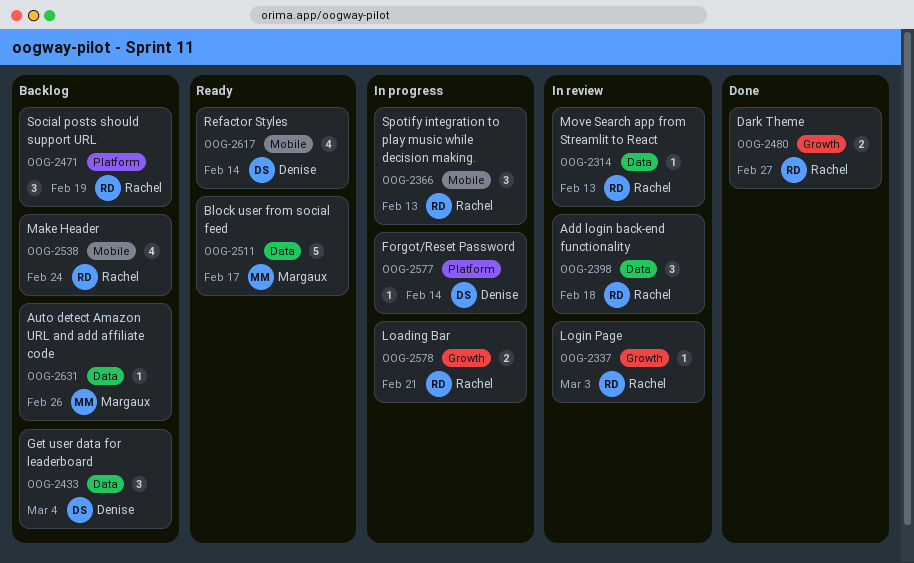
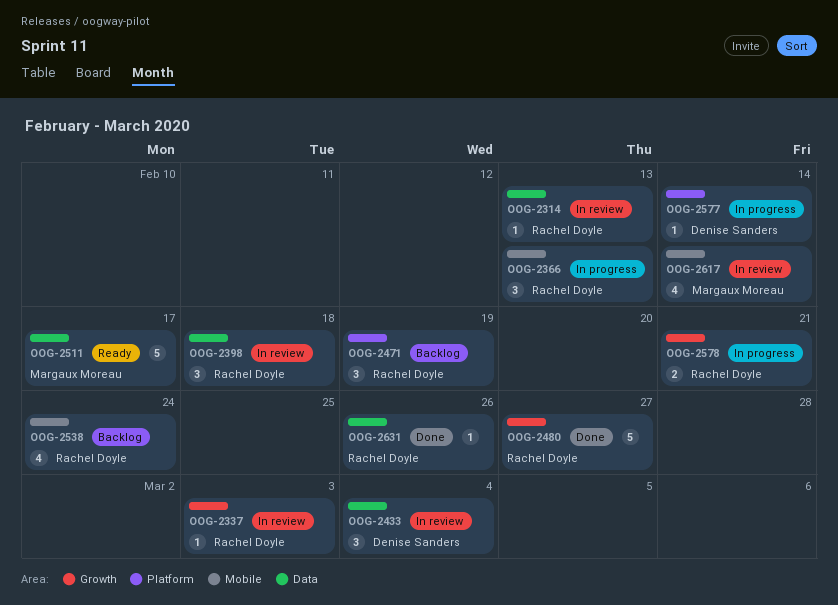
OOG-2433, status: Backlog -> In review
OOG-2480, estimate: 2 -> 5
OOG-2617, status: Ready -> In review
OOG-2617, owner: Denise Sanders -> Margaux Moreau
OOG-2631, status: Backlog -> Done
OOG-2631, owner: Margaux Moreau -> Rachel Doyle

